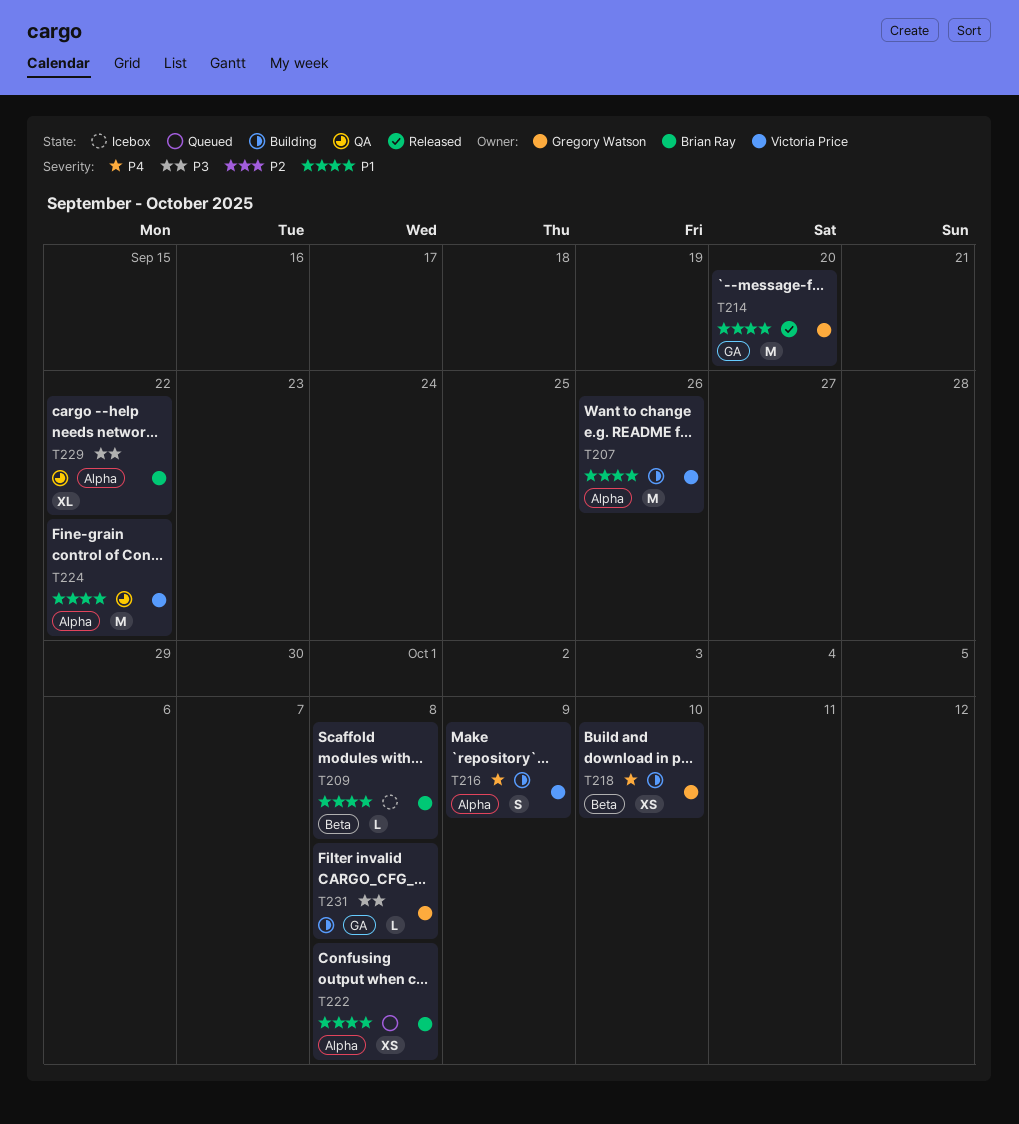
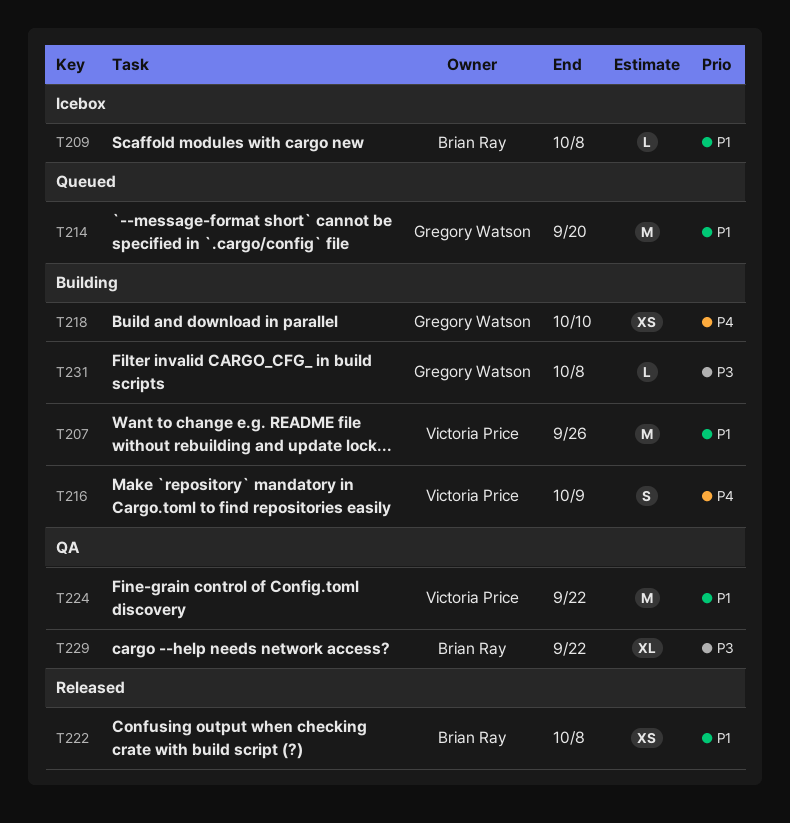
T214, status: Released -> Queued
T222, status: Queued -> Released

